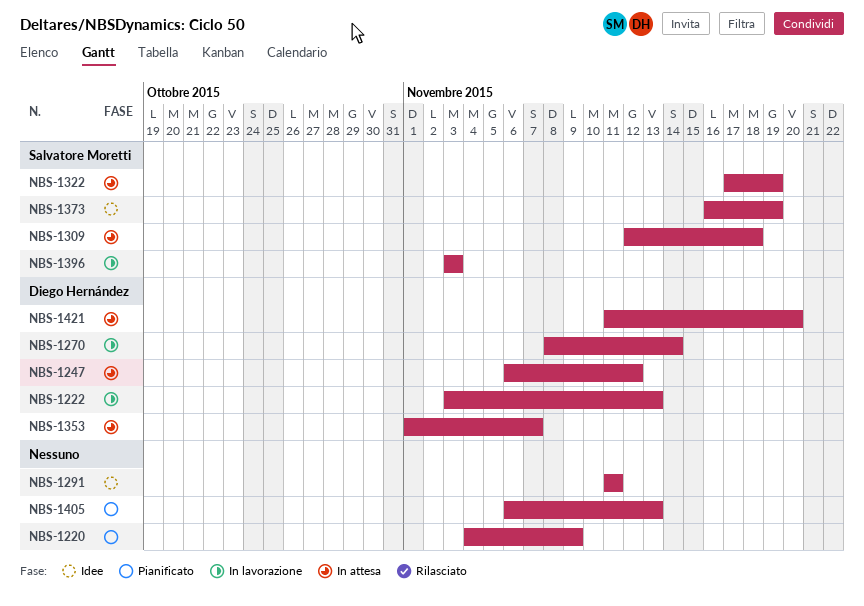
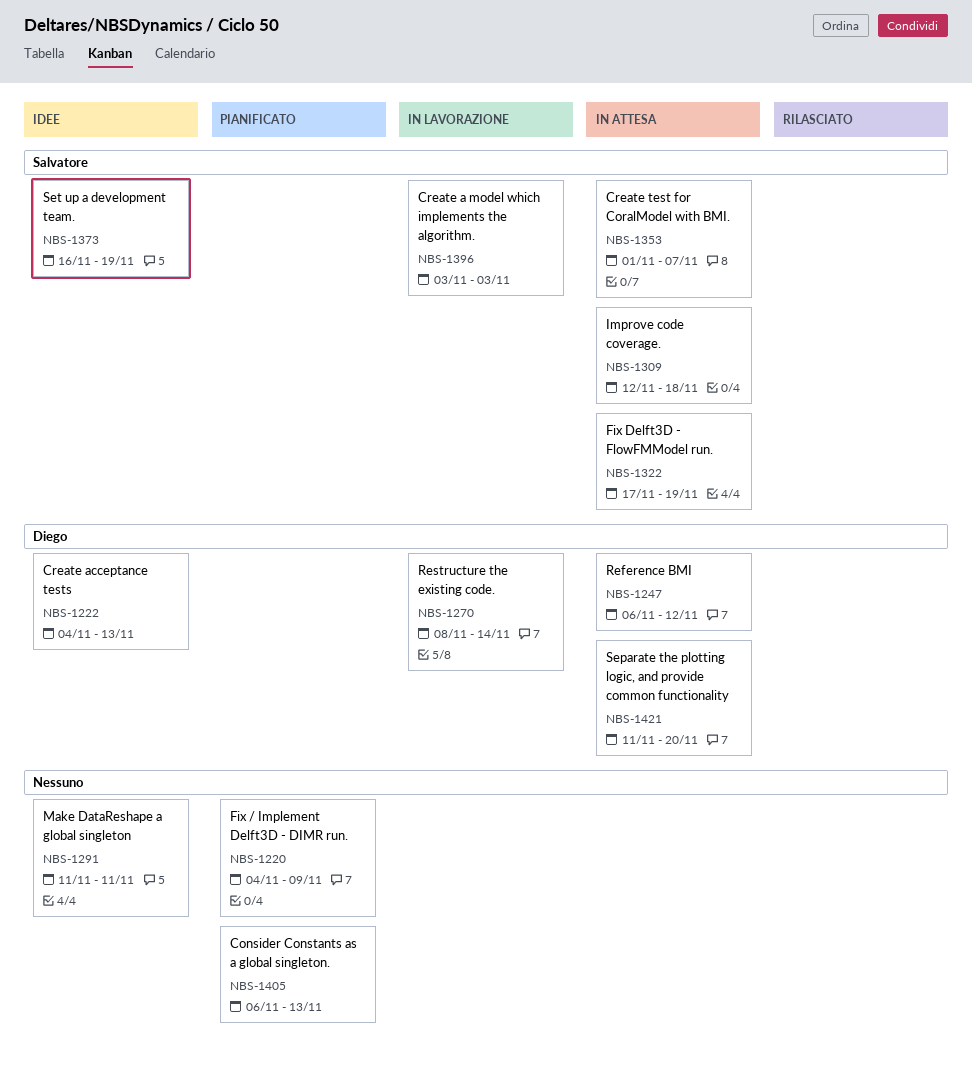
NBS-1222, status: In lavorazione -> Idee
NBS-1222, start: Nov 3 -> Nov 4
NBS-1353, owner: Diego Hernández -> Salvatore Moretti

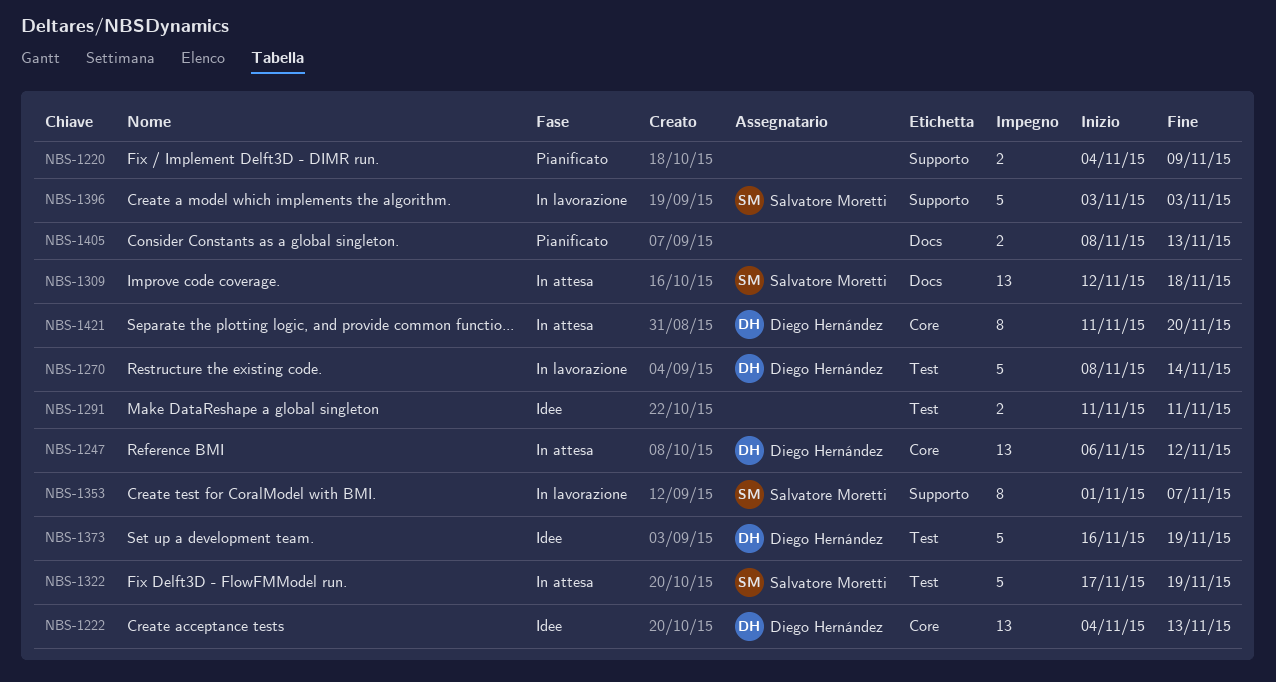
NBS-1353, status: In attesa -> In lavorazione
NBS-1373, owner: Salvatore Moretti -> Diego Hernández
NBS-1405, start: Nov 6 -> Nov 8

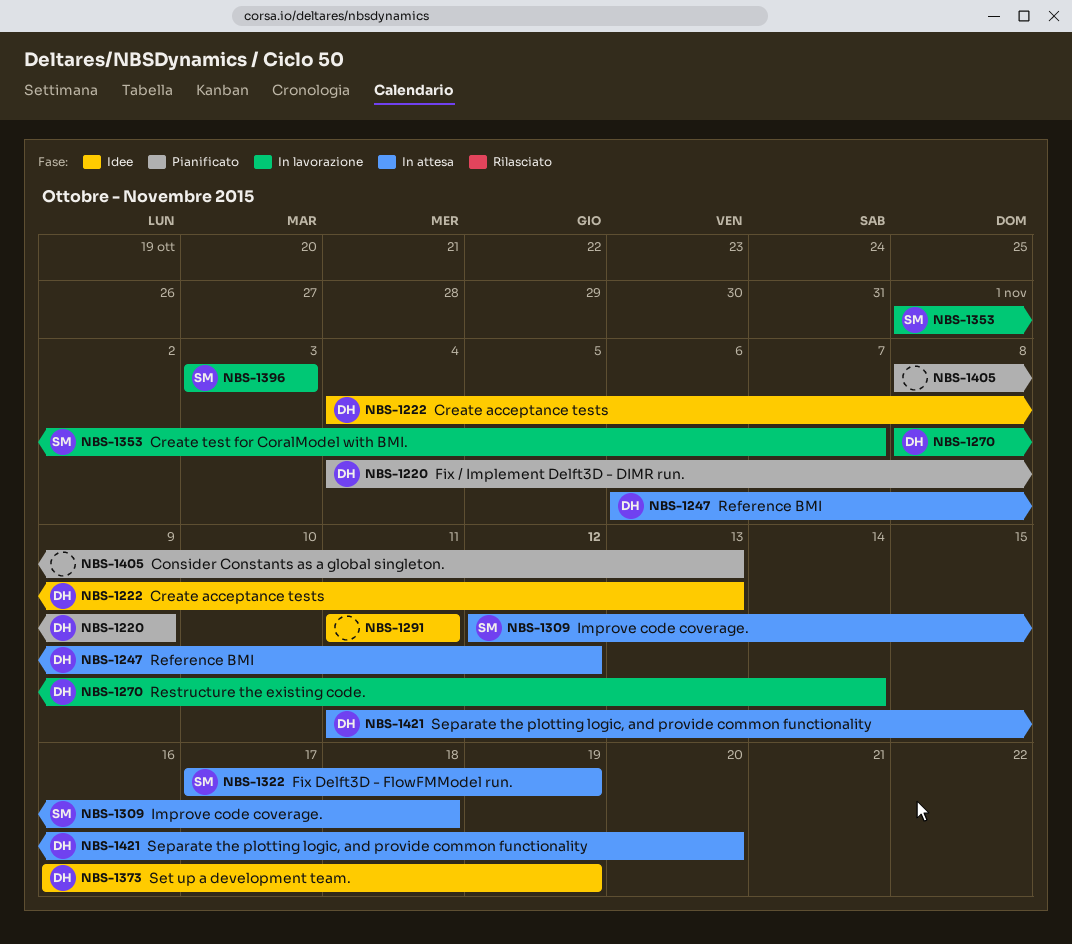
NBS-1220, owner: none -> Diego Hernández

